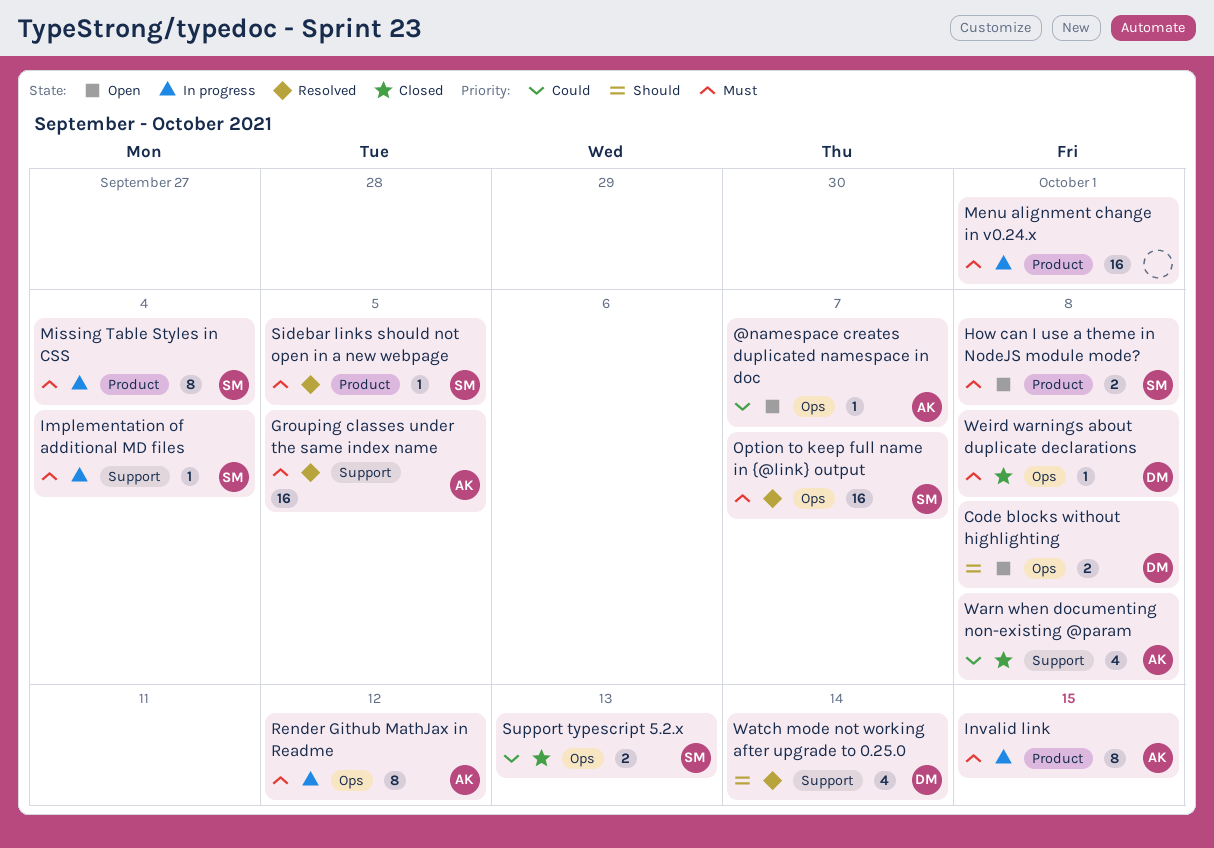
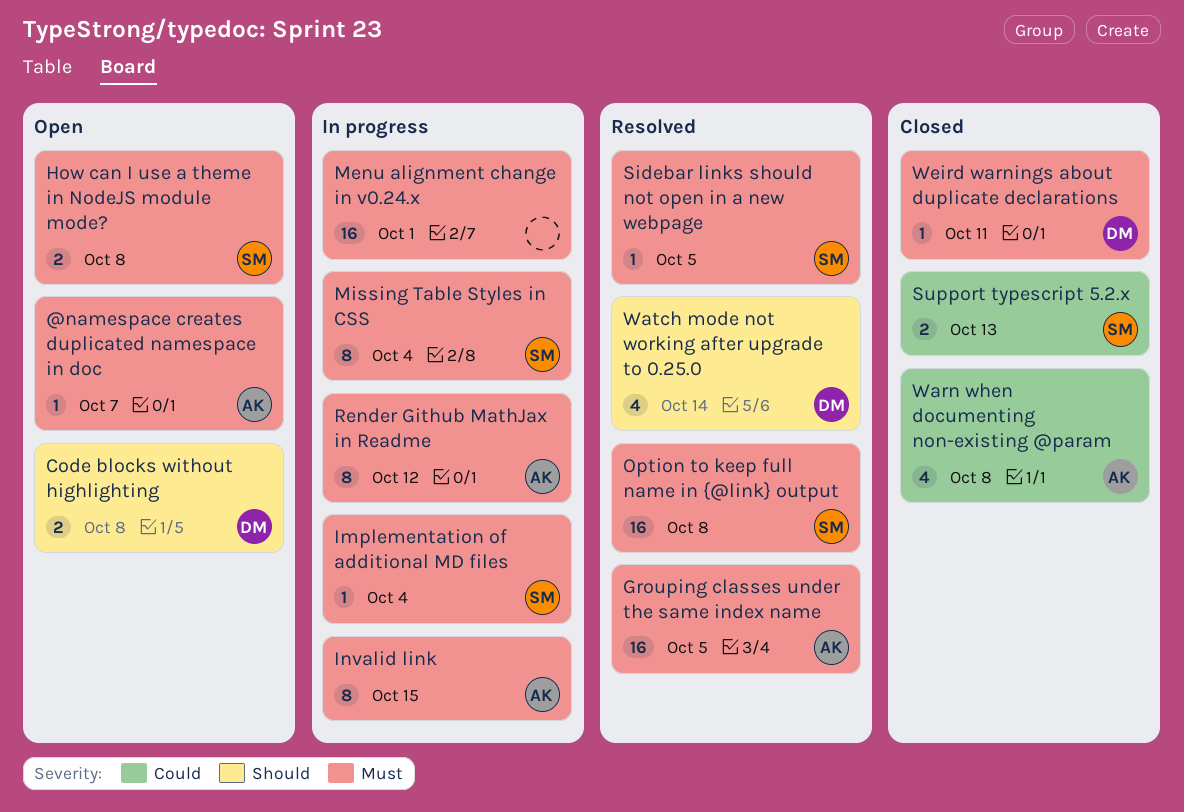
@namespace creates duplicated namespace in doc, priority: Could -> Must
Option to keep full name in {@link} output, due: Oct 7 -> Oct 8
Weird warnings about duplicate declarations, due: Oct 8 -> Oct 11

